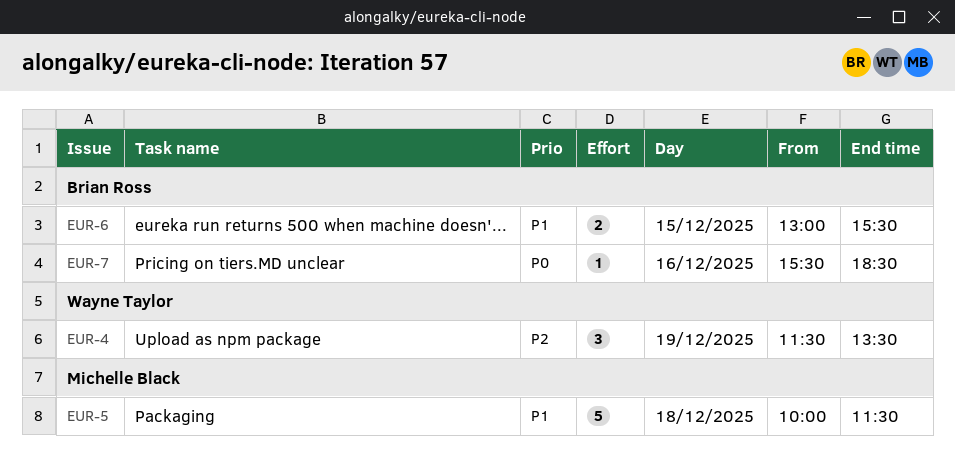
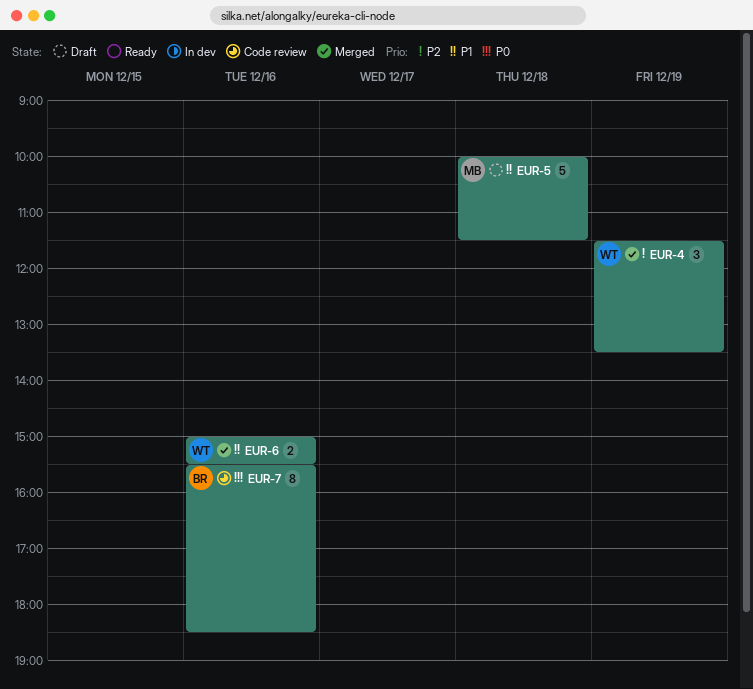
EUR-6, owner: Brian Ross -> Wayne Taylor
EUR-6, day: Dec 15 -> Dec 16
EUR-6, begins: 13:00 -> 15:00
EUR-7, estimate: 1 -> 8

